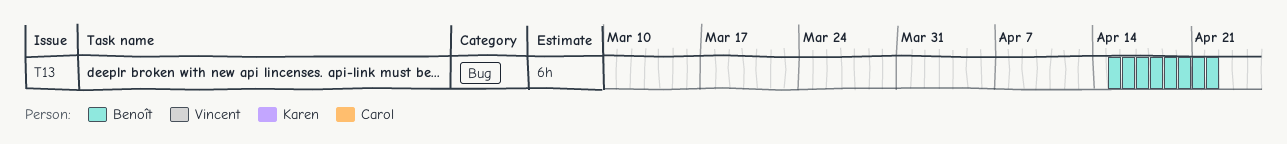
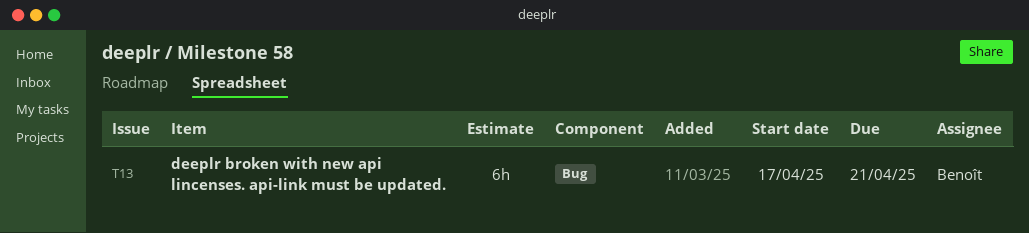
T13, start: Apr 15 -> Apr 17
T13, due: Apr 22 -> Apr 21

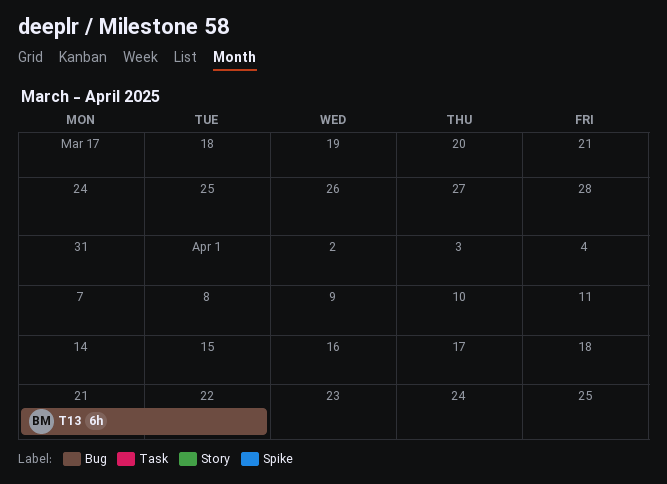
T13, start: Apr 17 -> Apr 21
T13, due: Apr 21 -> Apr 22

